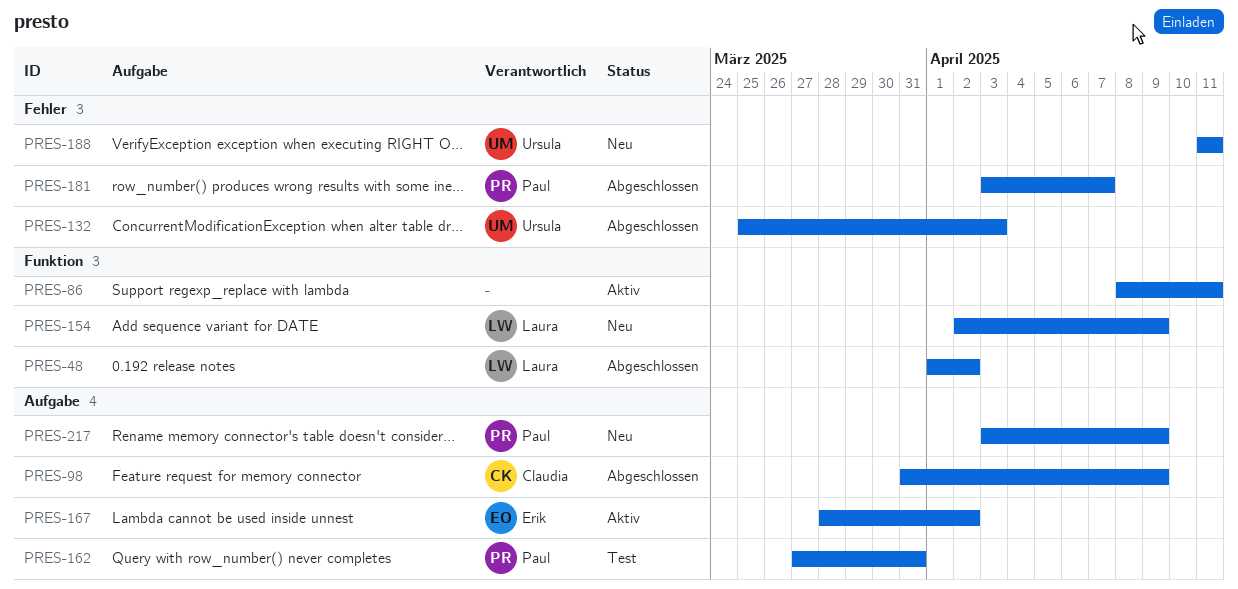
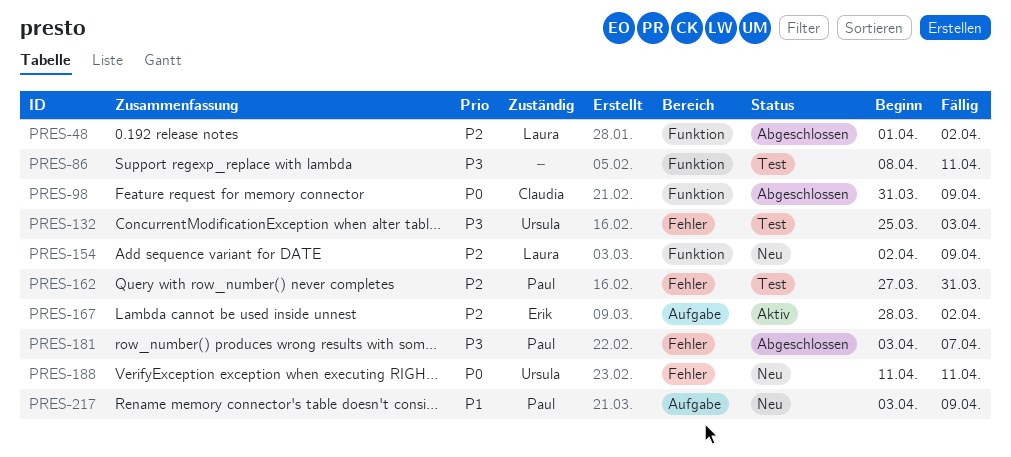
PRES-86, status: Aktiv -> Test
PRES-98, label: Aufgabe -> Funktion
PRES-132, status: Abgeschlossen -> Test
PRES-162, label: Aufgabe -> Fehler

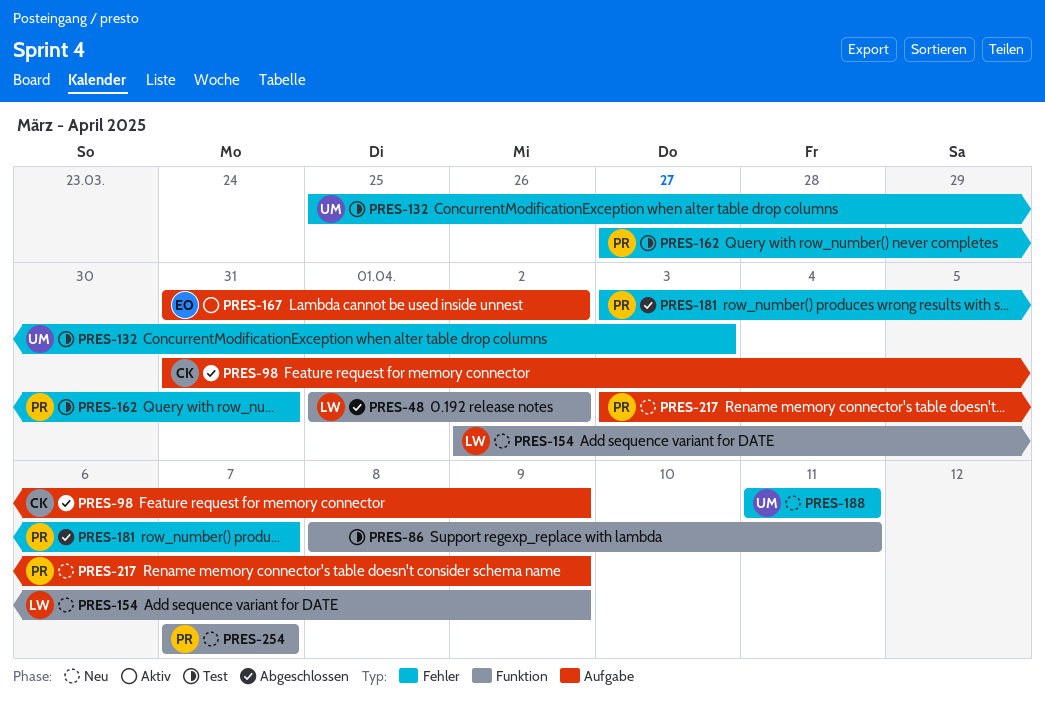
PRES-98, label: Funktion -> Aufgabe
PRES-167, start: Mar 28 -> Mar 31
PRES-254: none -> present

